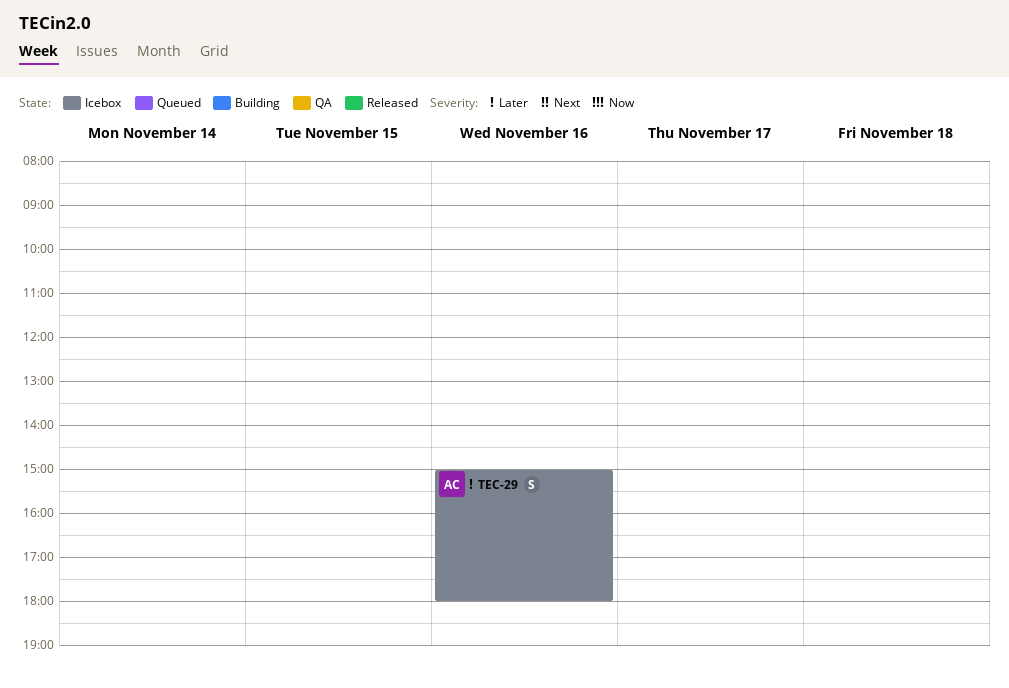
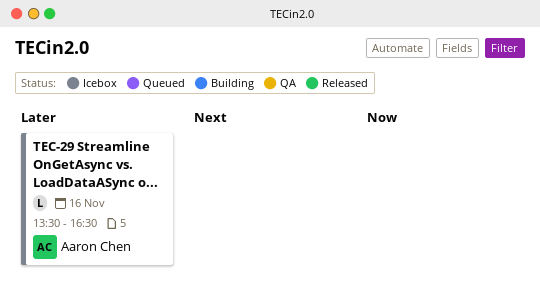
TEC-29, estimate: S -> L
TEC-29, begins: 15:00 -> 13:30
TEC-29, ends: 18:00 -> 16:30

